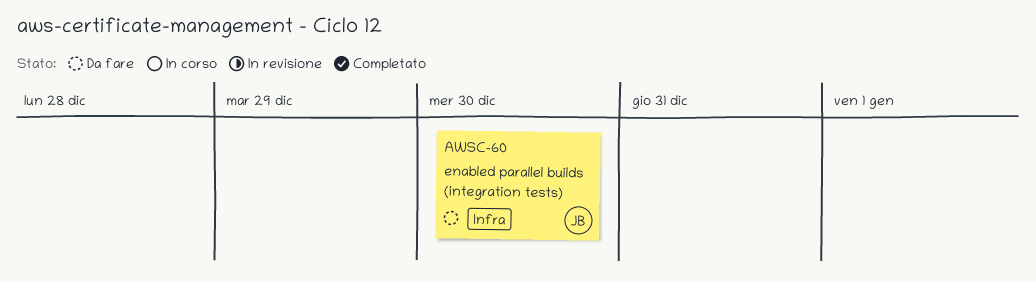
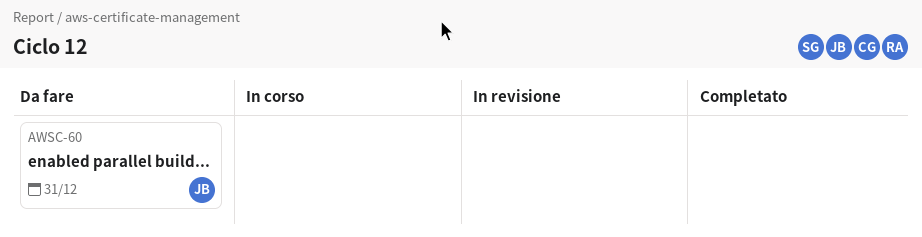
AWSC-60, due: Dec 30 -> Dec 31

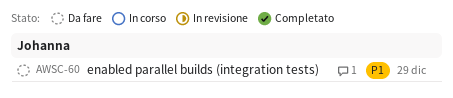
AWSC-60, due: Dec 31 -> Dec 29

